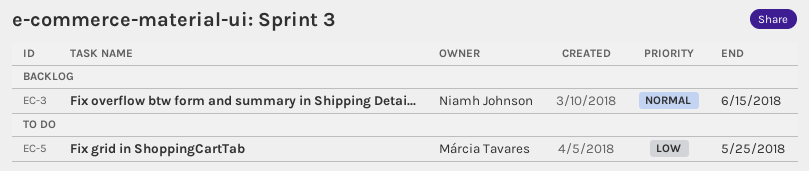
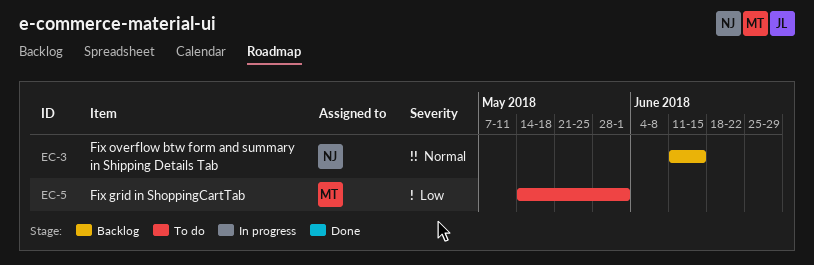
EC-5, due: May 25 -> Jun 1

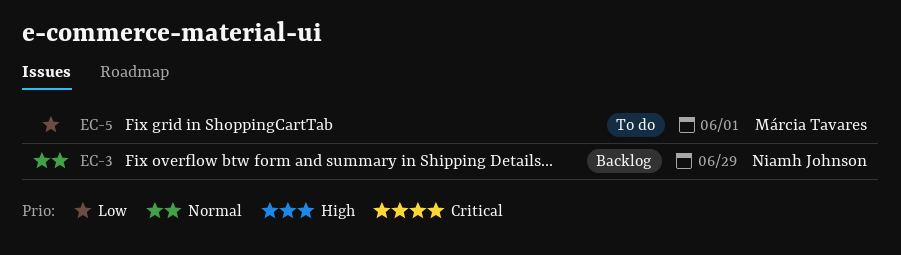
EC-3, due: Jun 15 -> Jun 29

